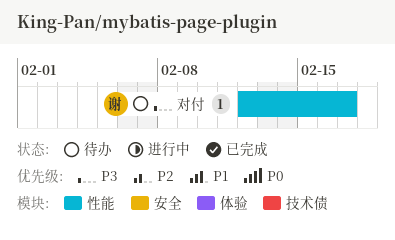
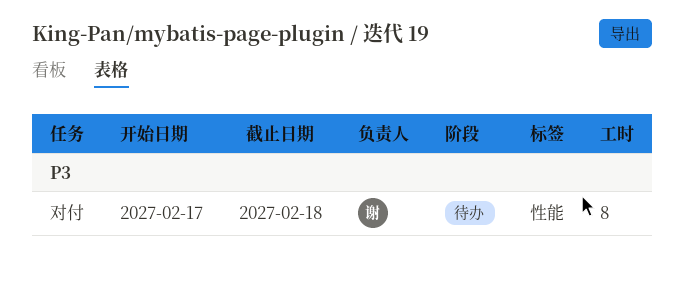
对付, estimate: 1 -> 8
对付, start: Feb 12 -> Feb 17
对付, due: Feb 17 -> Feb 18

